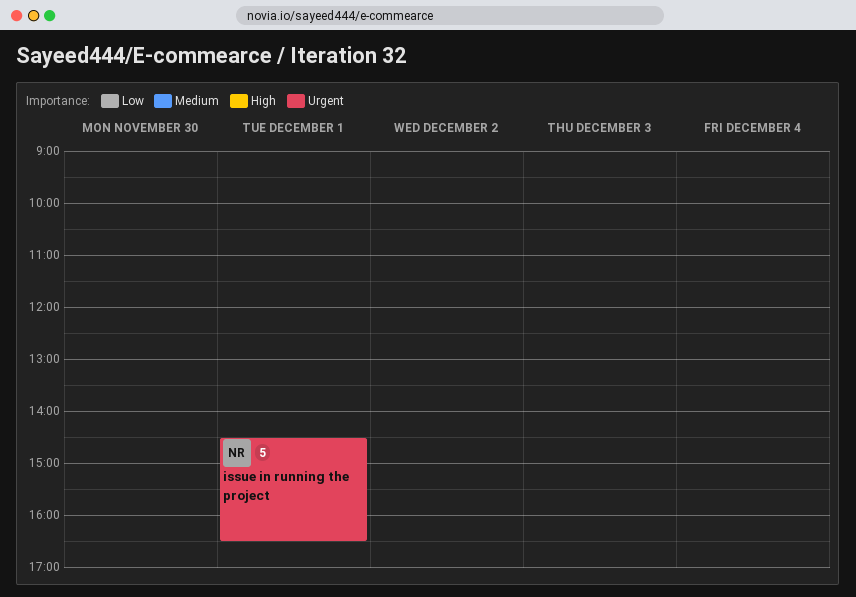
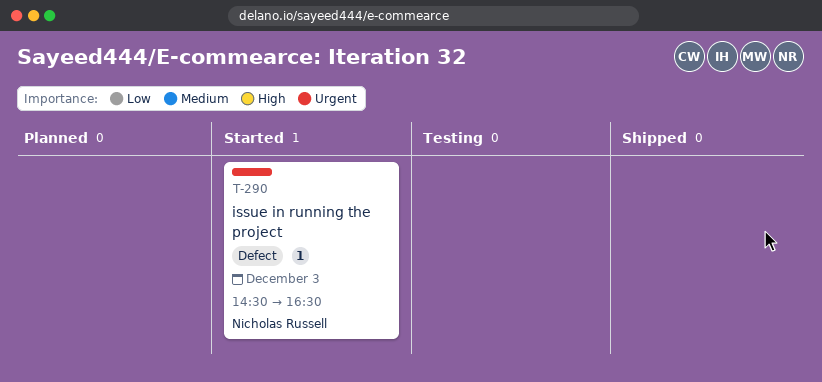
issue in running the project, estimate: 5 -> 1
issue in running the project, day: Dec 1 -> Dec 3

